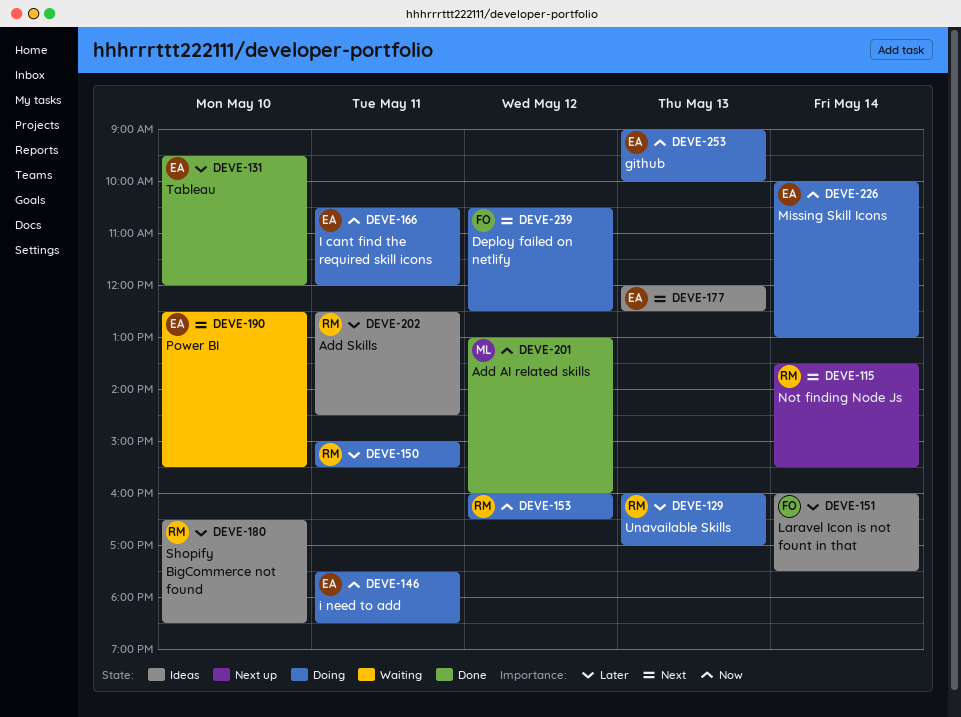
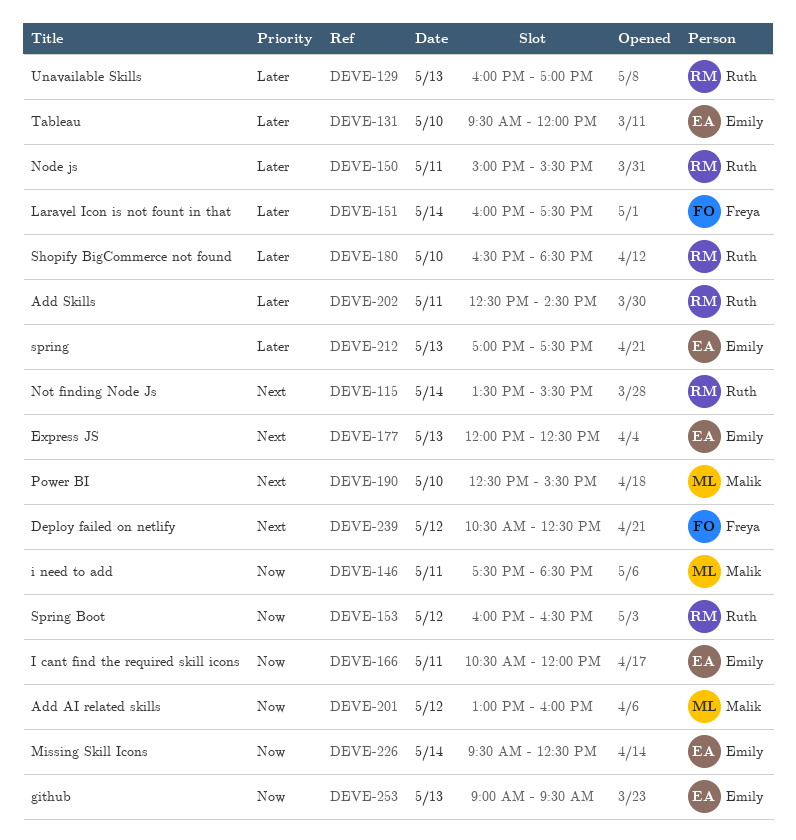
DEVE-146, owner: Emily -> Malik
DEVE-190, owner: Emily -> Malik
DEVE-212: none -> present
DEVE-226, begins: 10:00 -> 09:30
DEVE-226, ends: 13:00 -> 12:30
DEVE-253, ends: 10:00 -> 09:30

